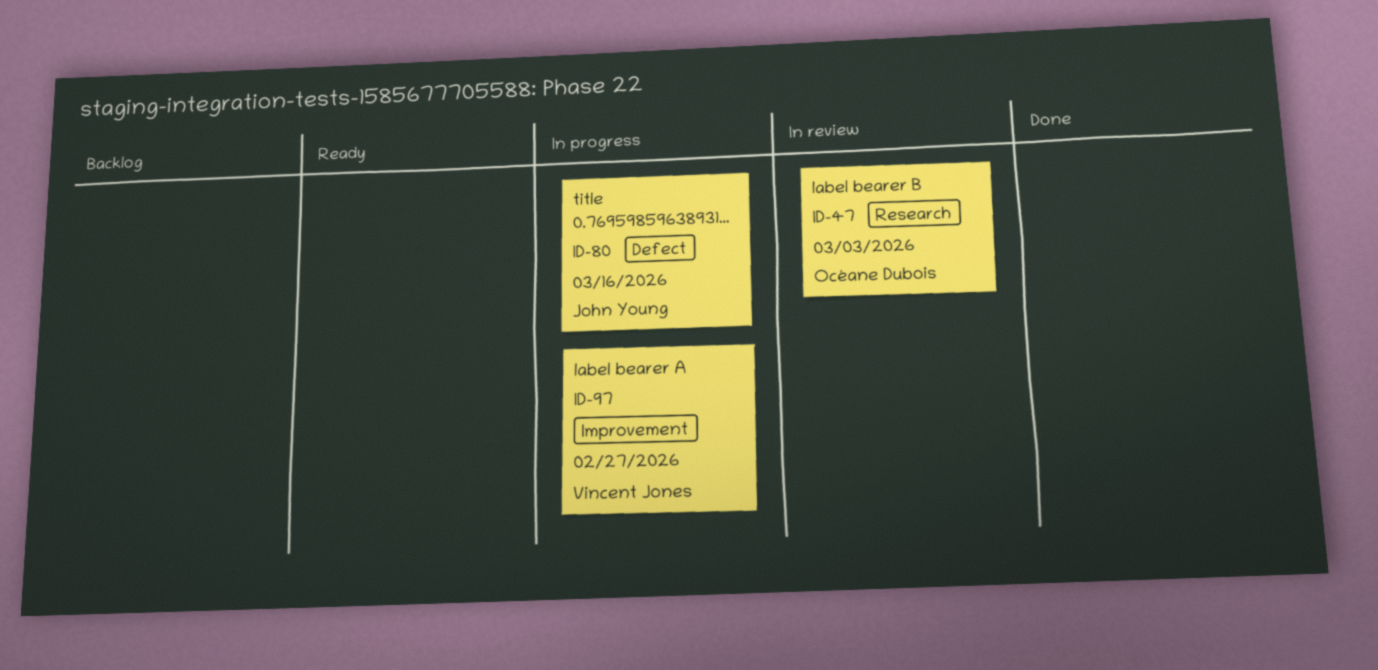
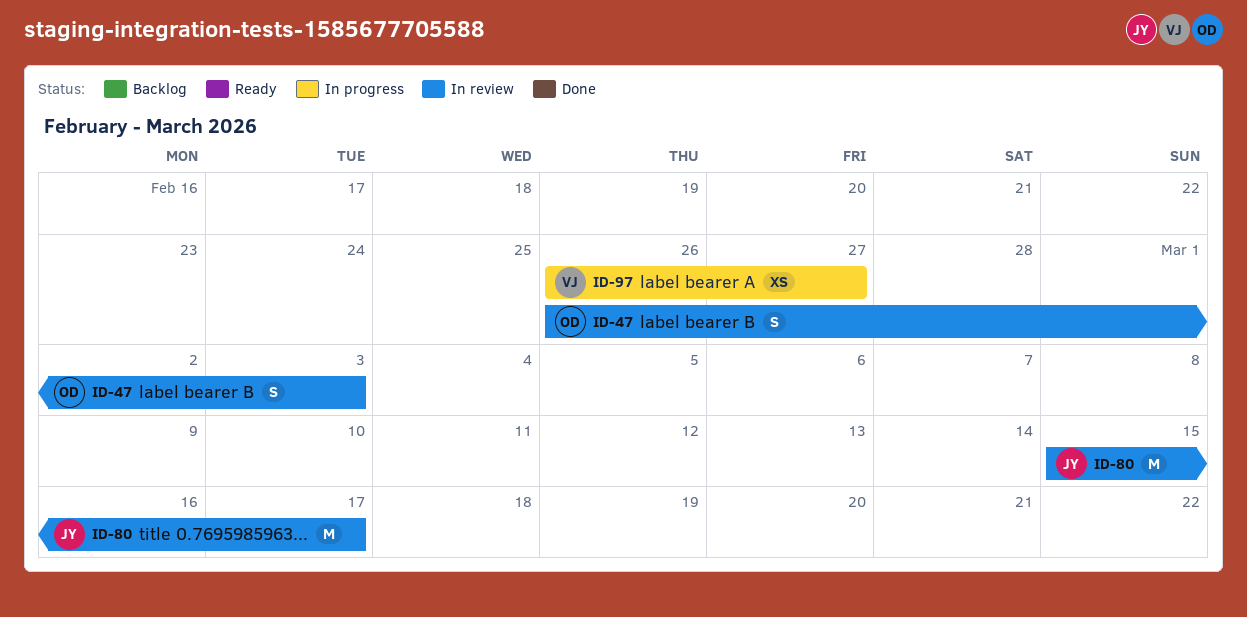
ID-80, status: In progress -> In review
ID-80, due: Mar 16 -> Mar 17

